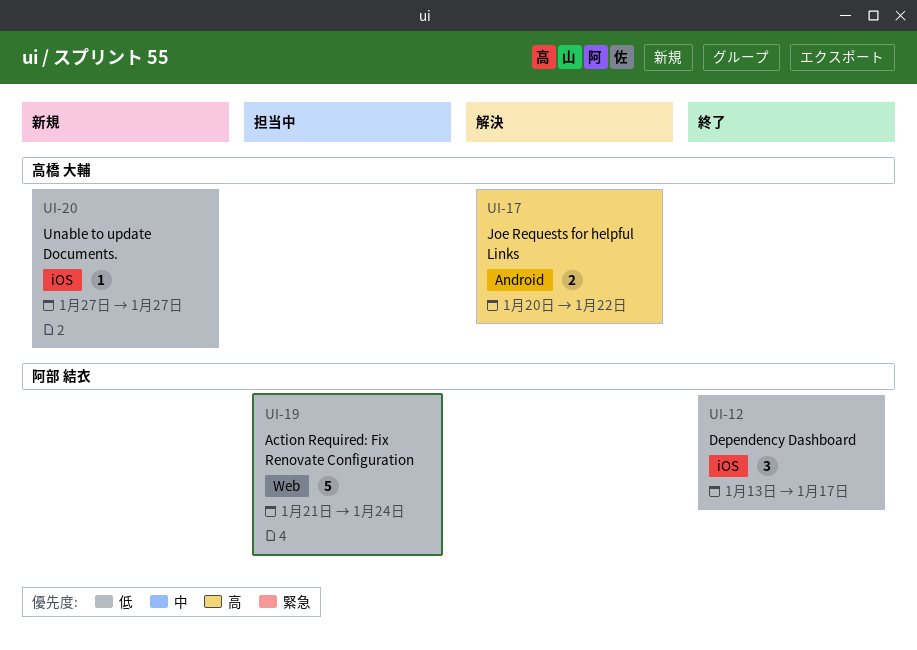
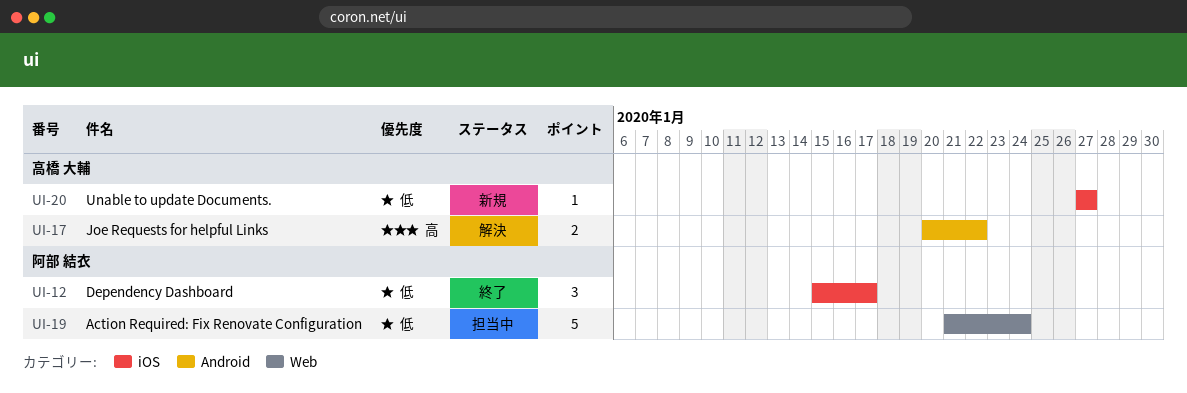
UI-12, start: Jan 13 -> Jan 15

